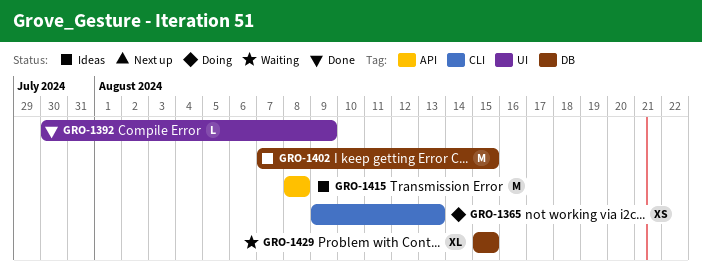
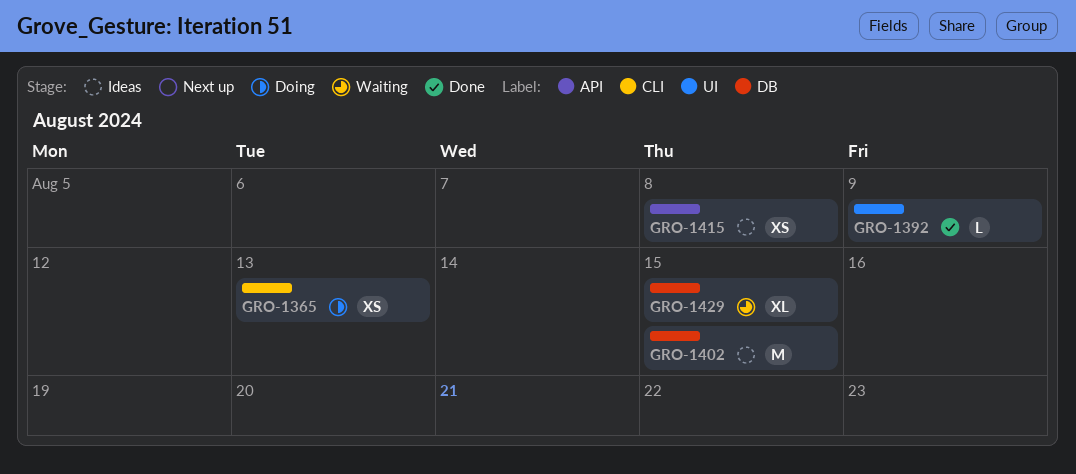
GRO-1415, estimate: M -> XS

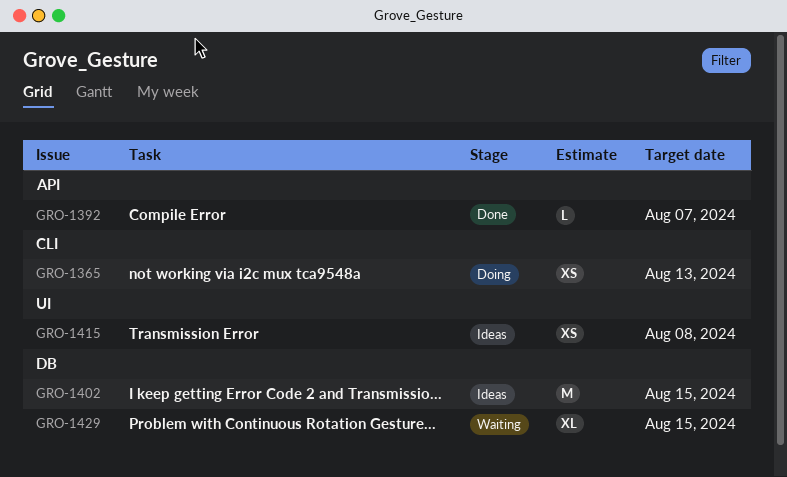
GRO-1392, label: UI -> API
GRO-1392, due: Aug 9 -> Aug 7
GRO-1415, label: API -> UI

